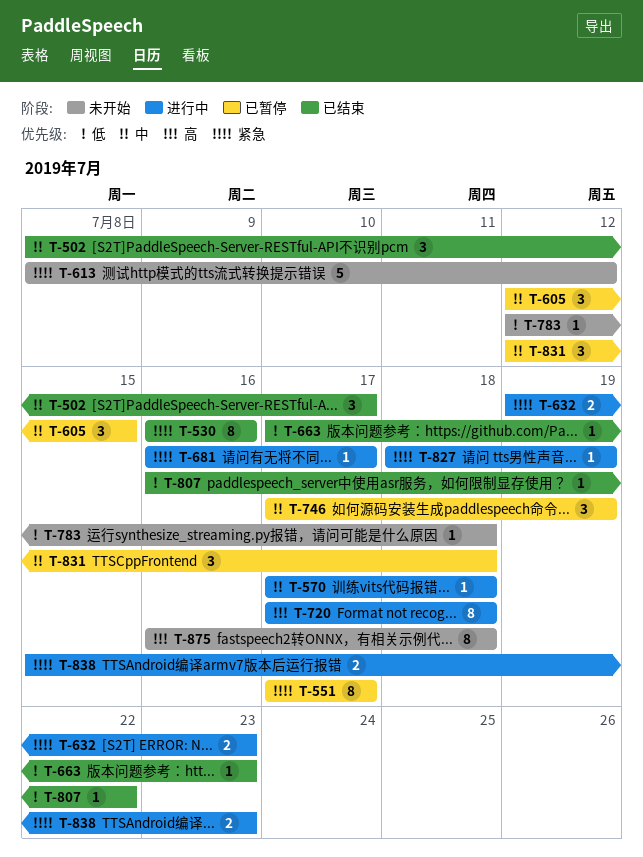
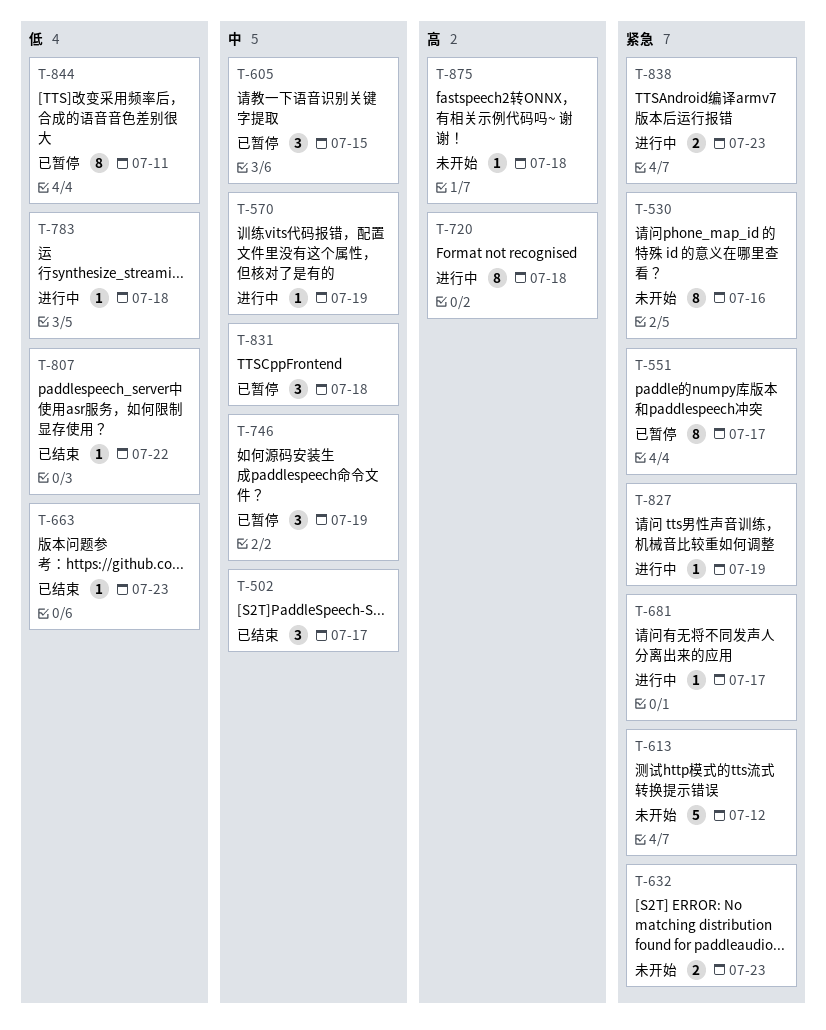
T-530, status: 已结束 -> 未开始
T-570, due: Jul 18 -> Jul 19
T-632, status: 进行中 -> 未开始
T-783, status: 未开始 -> 进行中
T-844: none -> present
T-875, estimate: 8 -> 1

